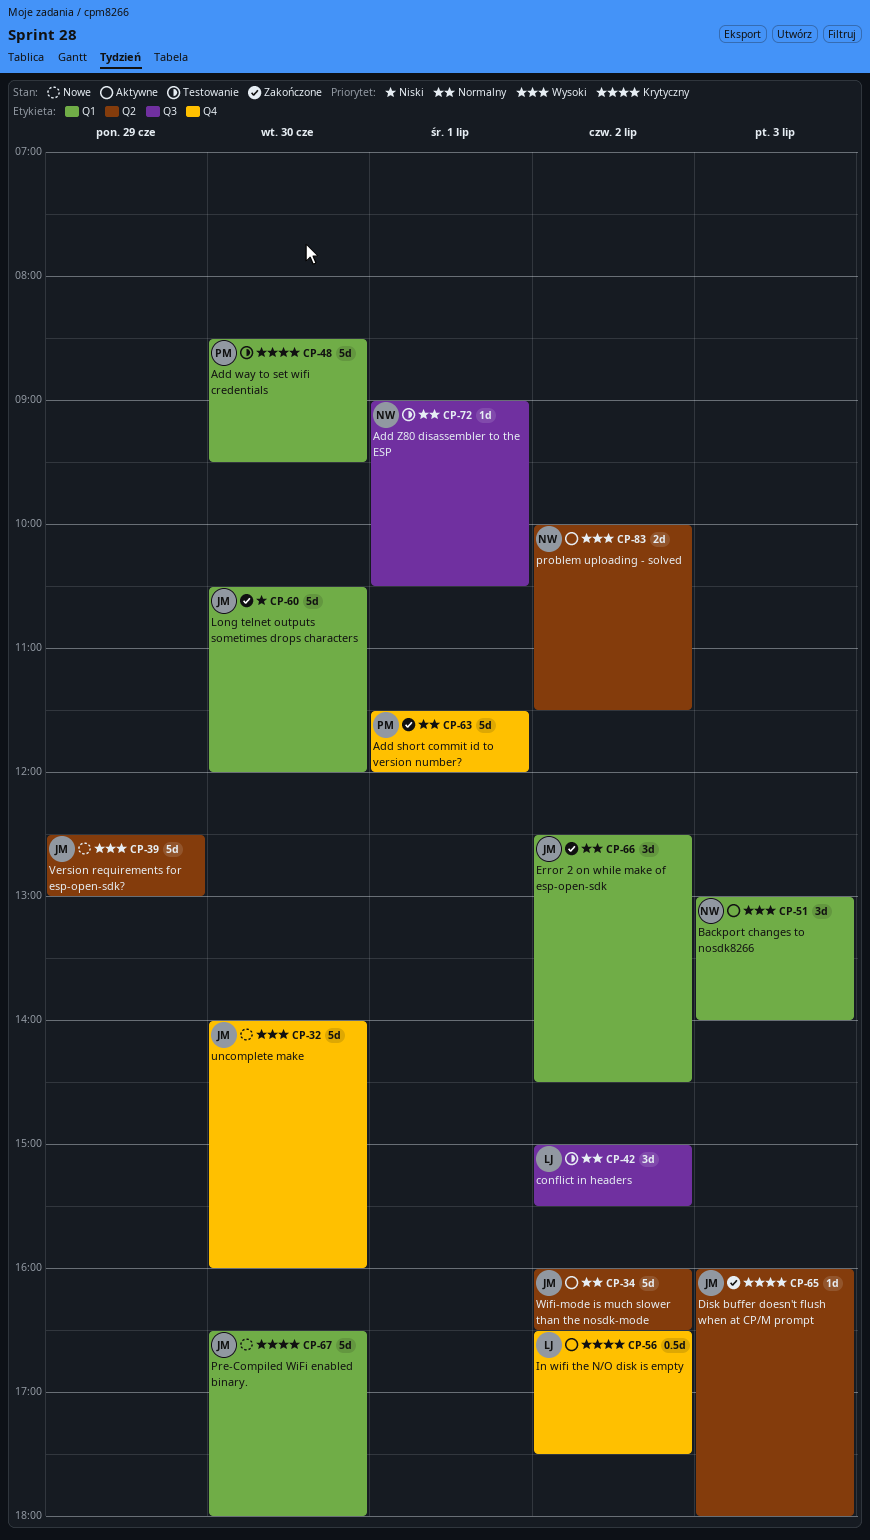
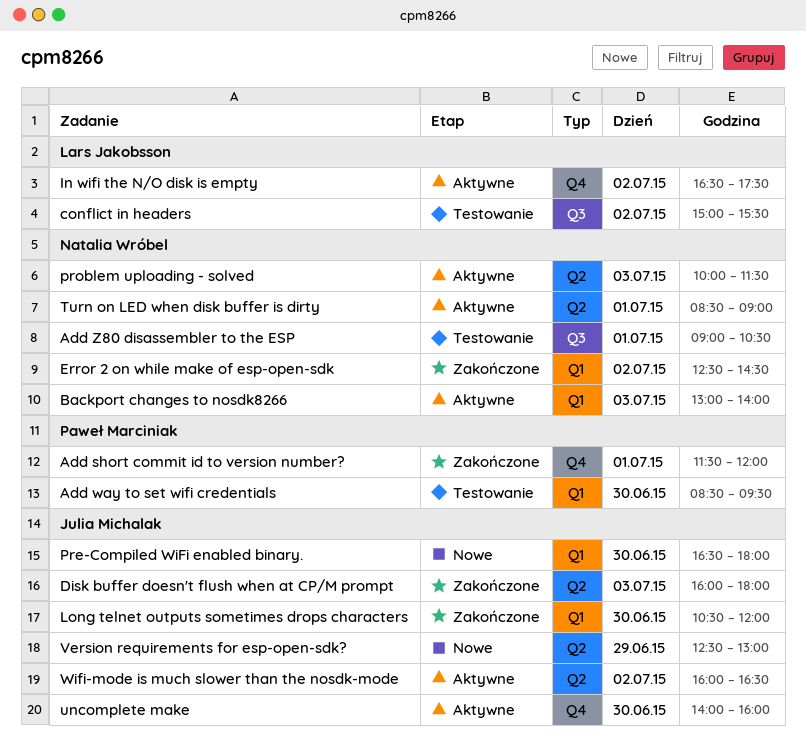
Error 2 on while make of esp-open-sdk, owner: Julia Michalak -> Natalia Wróbel
problem uploading - solved, day: Jul 2 -> Jul 3
Turn on LED when disk buffer is dirty: none -> present
uncomplete make, status: Nowe -> Aktywne

